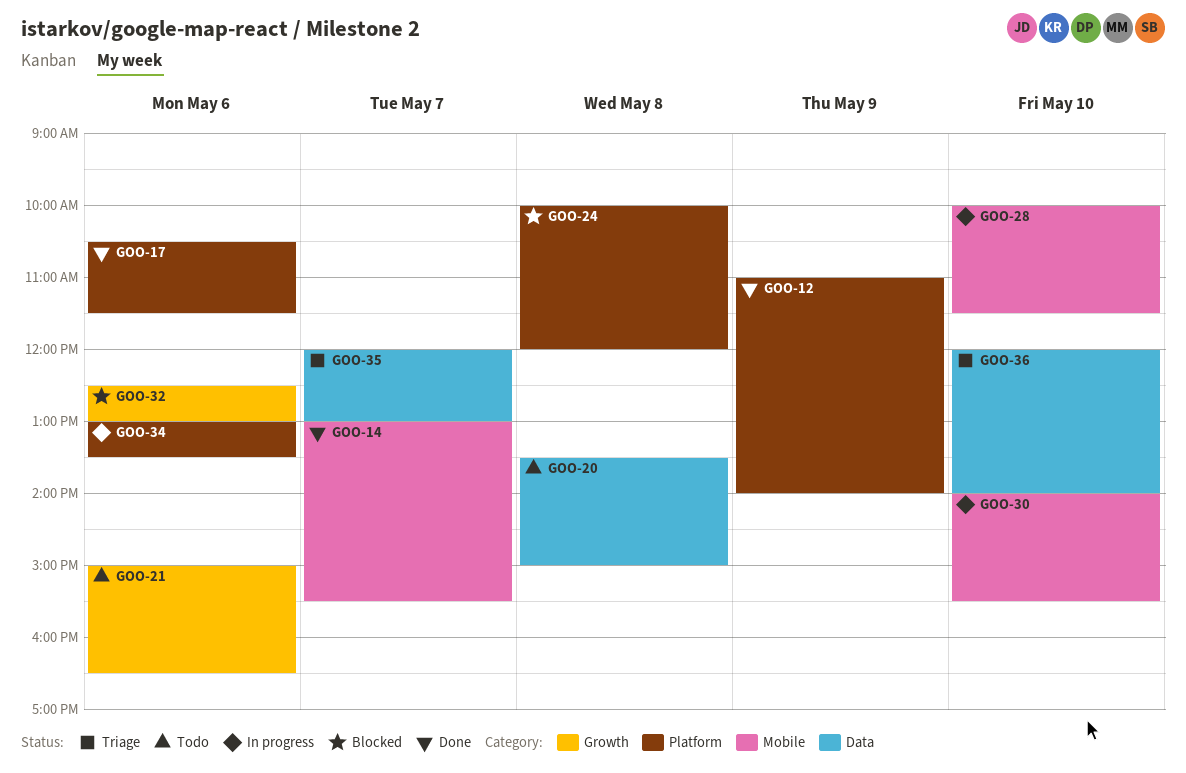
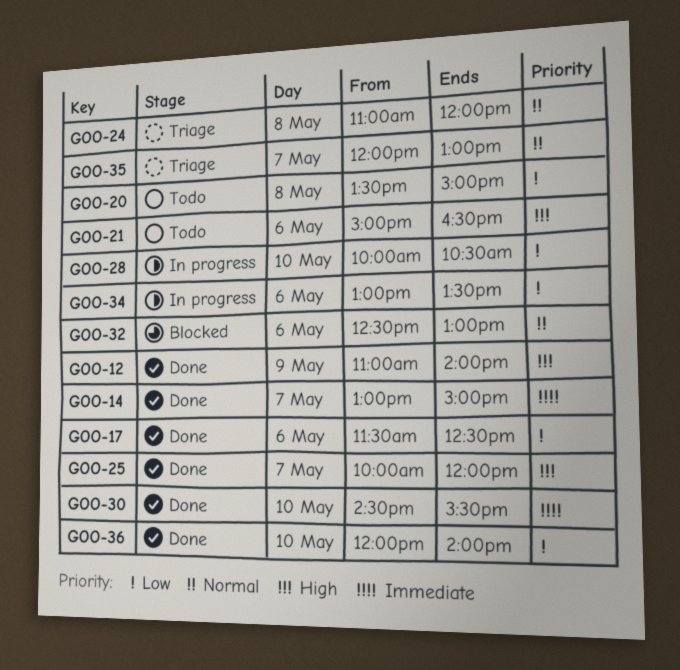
GOO-14, ends: 15:30 -> 15:00
GOO-17, begins: 10:30 -> 11:30
GOO-17, ends: 11:30 -> 12:30
GOO-24, status: Blocked -> Triage
GOO-24, begins: 10:00 -> 11:00
GOO-25: none -> present
GOO-28, ends: 11:30 -> 10:30
GOO-30, status: In progress -> Done
GOO-30, begins: 14:00 -> 14:30
GOO-36, status: Triage -> Done

